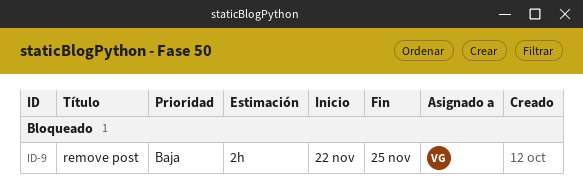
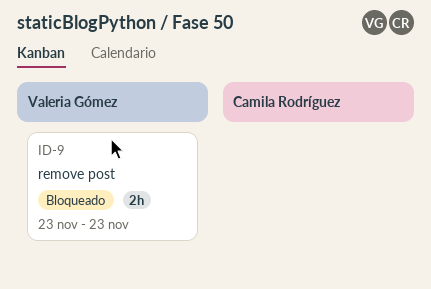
ID-9, start: Nov 22 -> Nov 23
ID-9, due: Nov 25 -> Nov 23

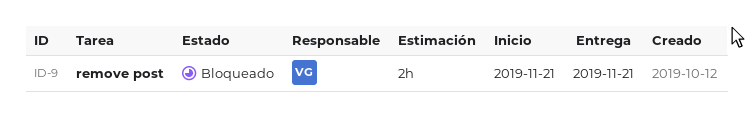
ID-9, start: Nov 23 -> Nov 21
ID-9, due: Nov 23 -> Nov 21

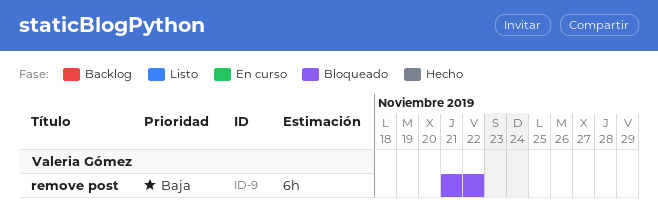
ID-9, estimate: 2h -> 6h
ID-9, due: Nov 21 -> Nov 22

